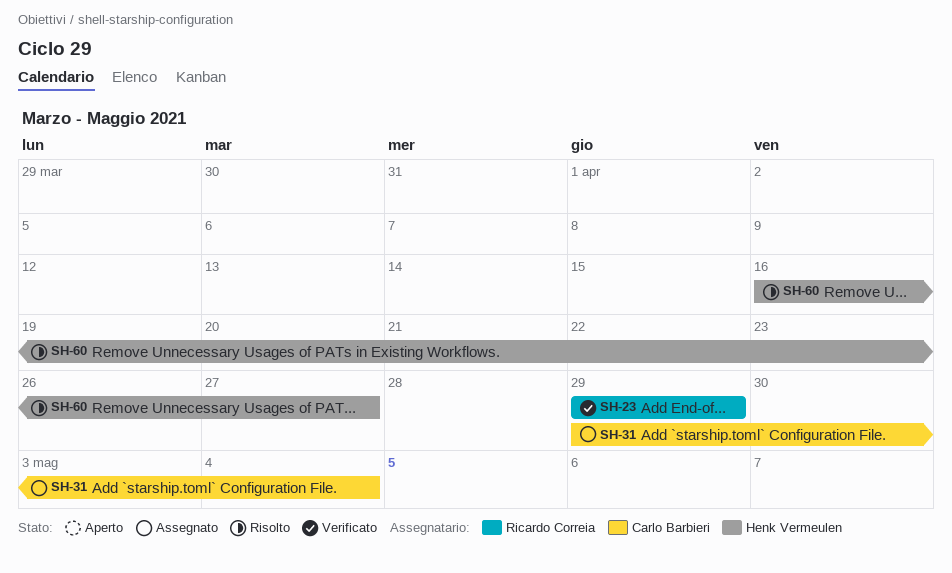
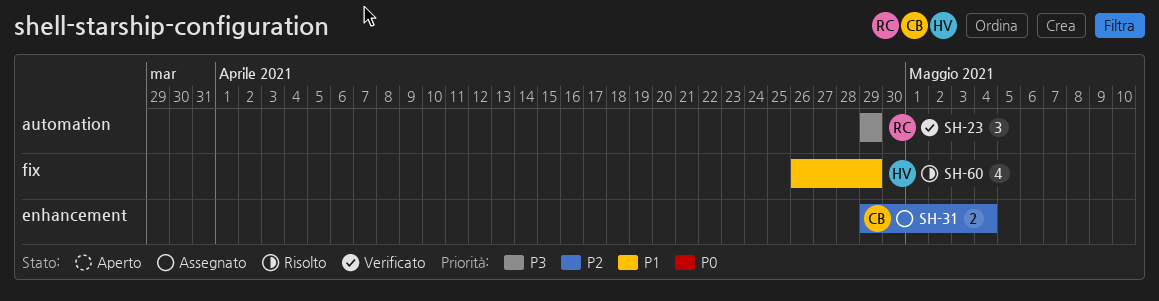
SH-60, start: Apr 16 -> Apr 26
SH-60, due: Apr 27 -> Apr 29

